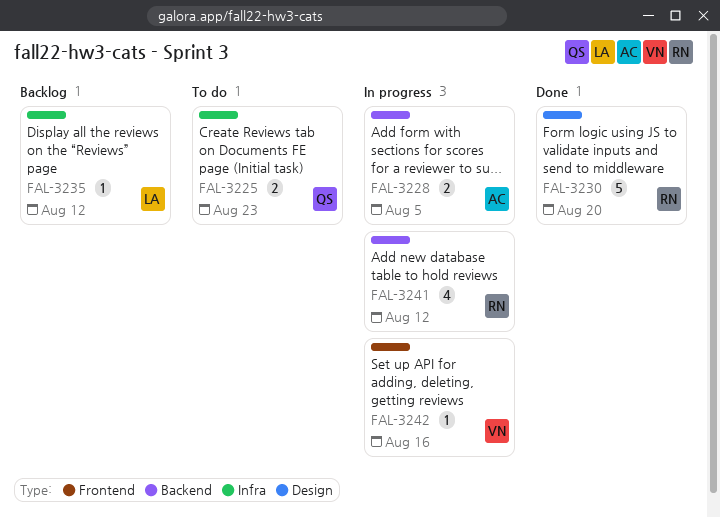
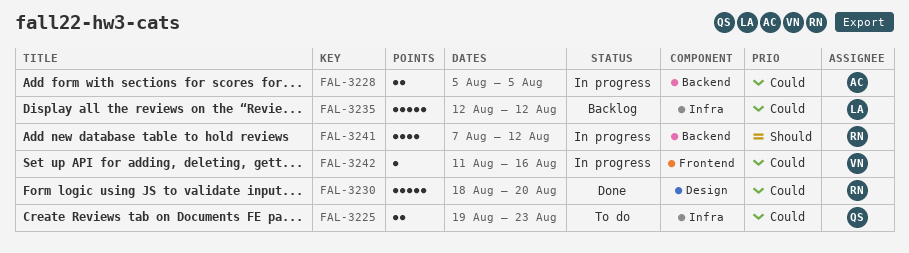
FAL-3235, estimate: 1 -> 5

